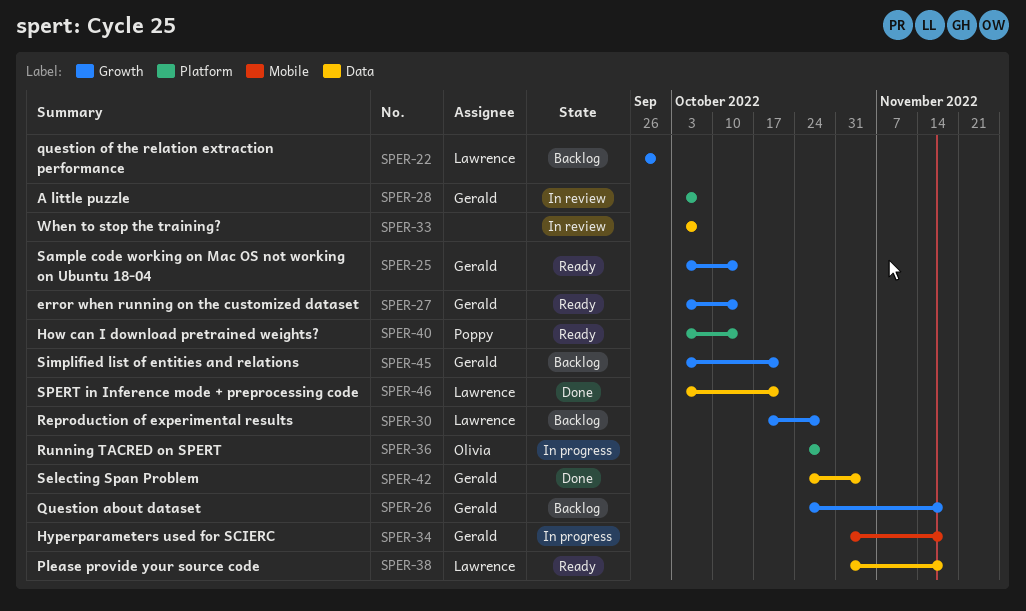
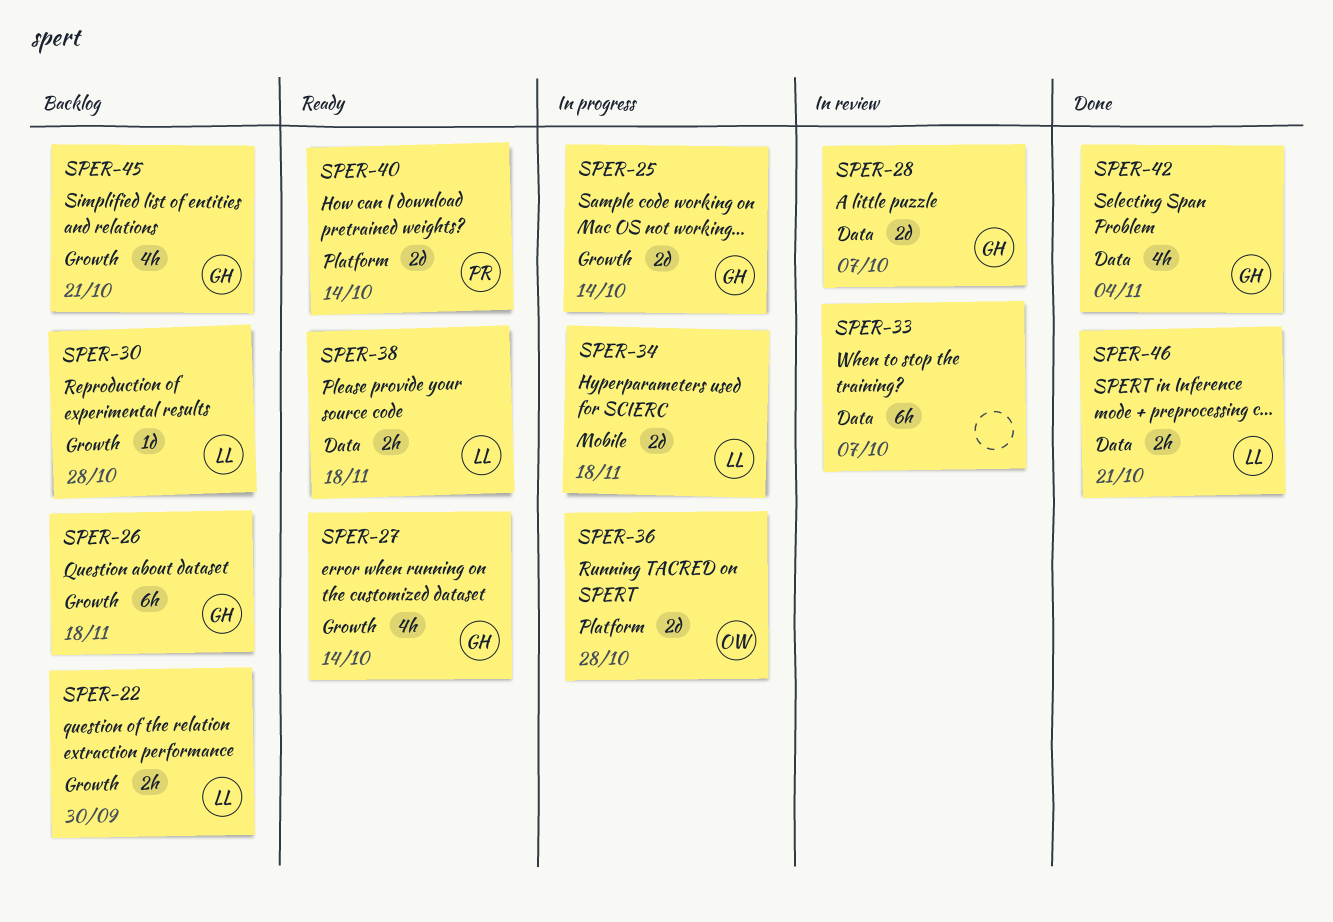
SPER-25, status: Ready -> In progress
SPER-28, label: Platform -> Data
SPER-34, owner: Gerald -> Lawrence

